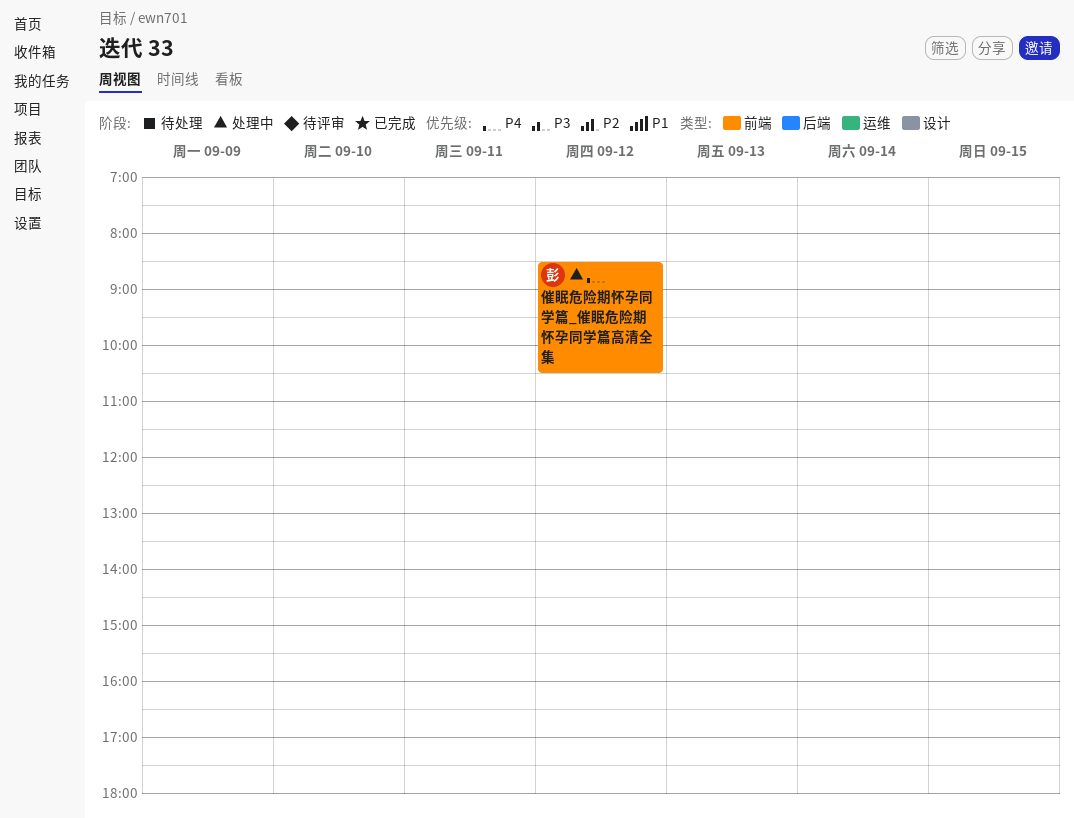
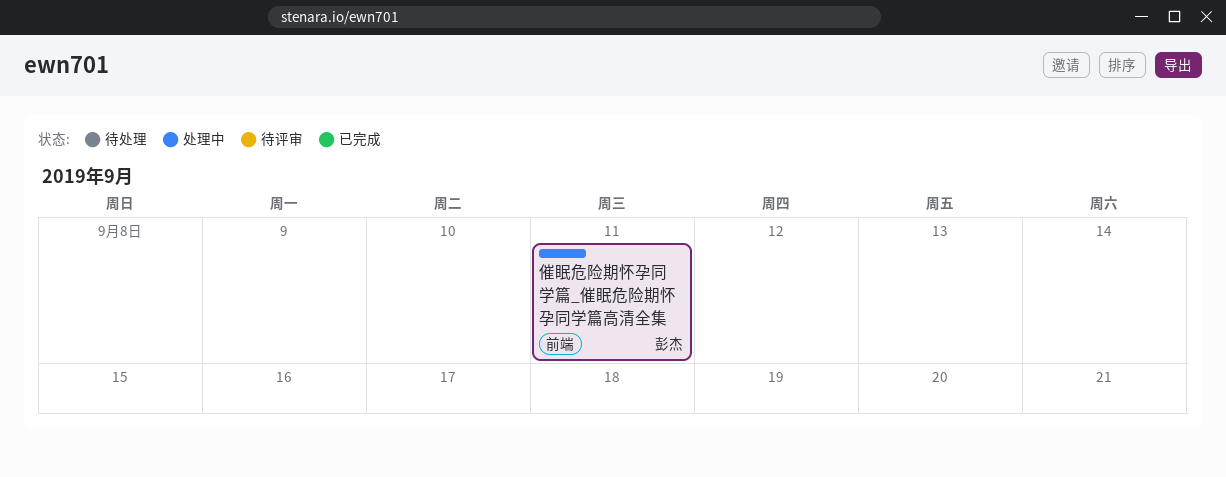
催眠危险期怀孕同学篇_催眠危险期怀孕同学篇高清全集, day: Sep 12 -> Sep 11

